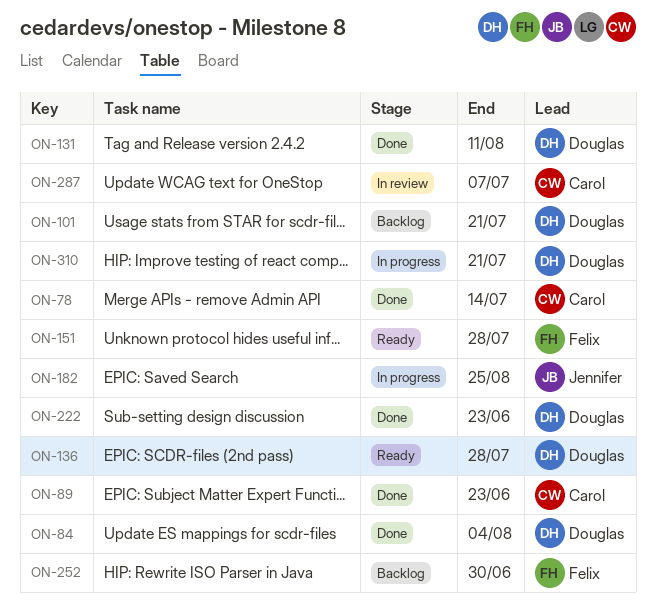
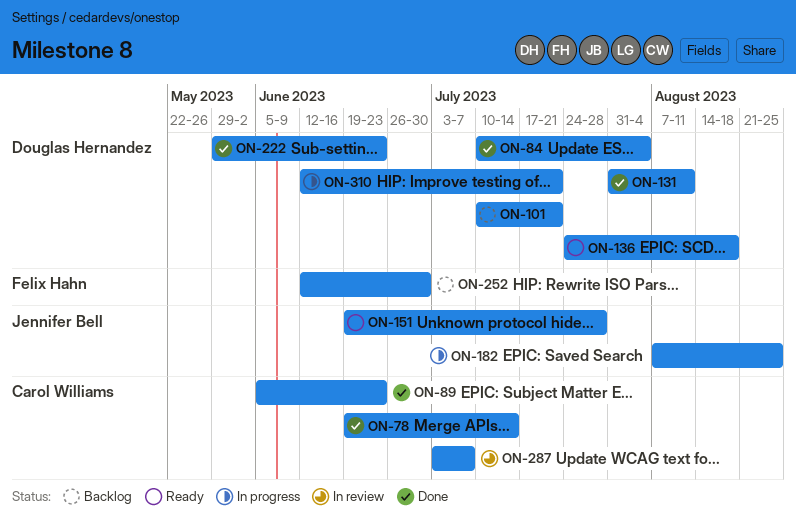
ON-136, due: Jul 28 -> Aug 18
ON-151, owner: Felix Hahn -> Jennifer Bell

